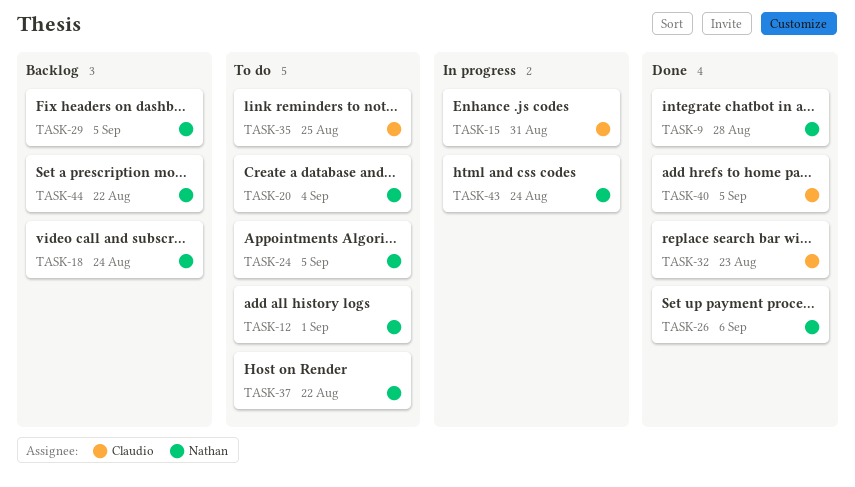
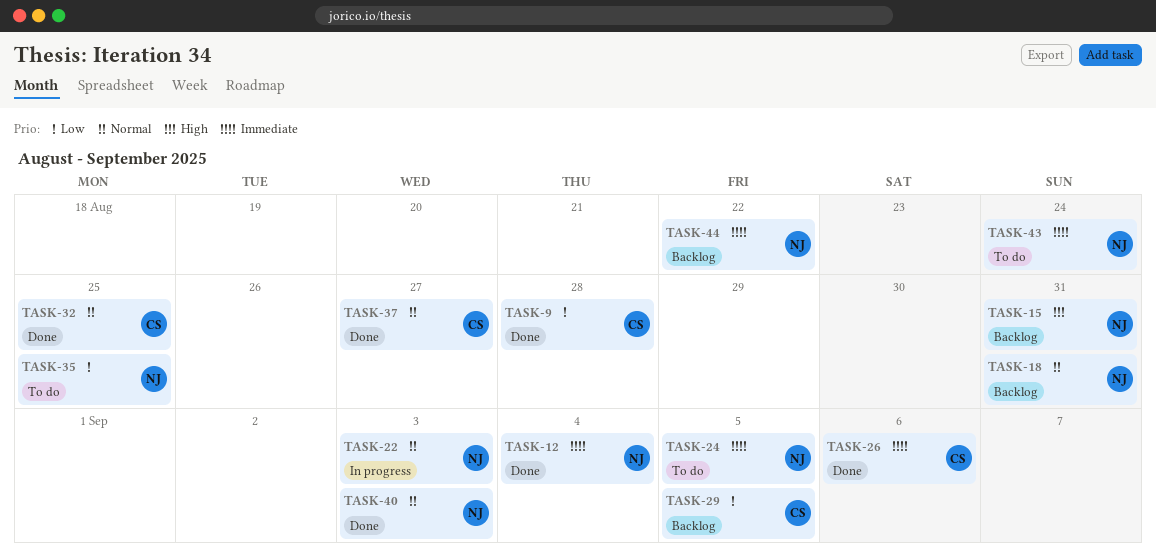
TASK-9, owner: Nathan -> Claudio
TASK-12, status: To do -> Done
TASK-12, due: Sep 1 -> Sep 4
TASK-15, status: In progress -> Backlog
TASK-15, owner: Claudio -> Nathan
TASK-18, due: Aug 24 -> Aug 31
TASK-20: present -> none
TASK-22: none -> present
TASK-26, owner: Nathan -> Claudio
TASK-29, owner: Nathan -> Claudio
TASK-32, due: Aug 23 -> Aug 25
TASK-35, owner: Claudio -> Nathan
TASK-37, status: To do -> Done
TASK-37, owner: Nathan -> Claudio
TASK-37, due: Aug 22 -> Aug 27
TASK-40, owner: Claudio -> Nathan
TASK-40, due: Sep 5 -> Sep 3
TASK-43, status: In progress -> To do

